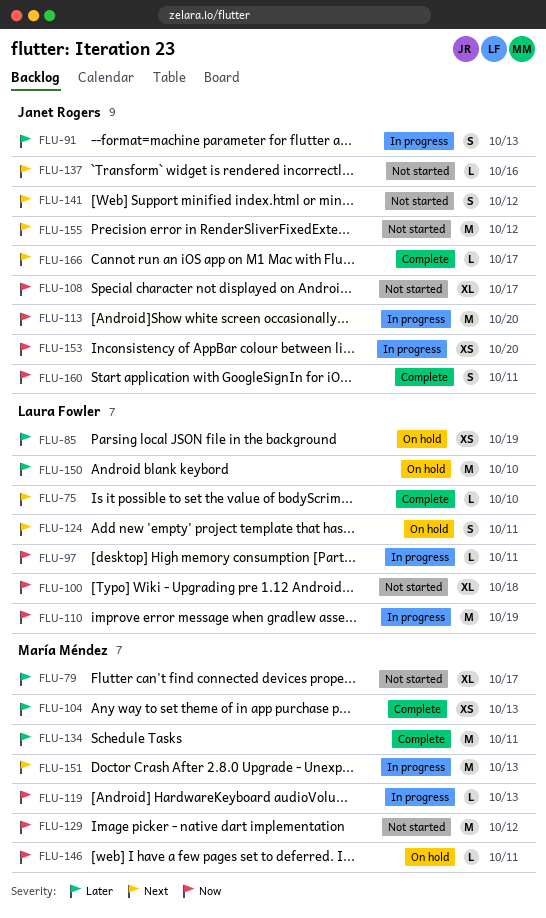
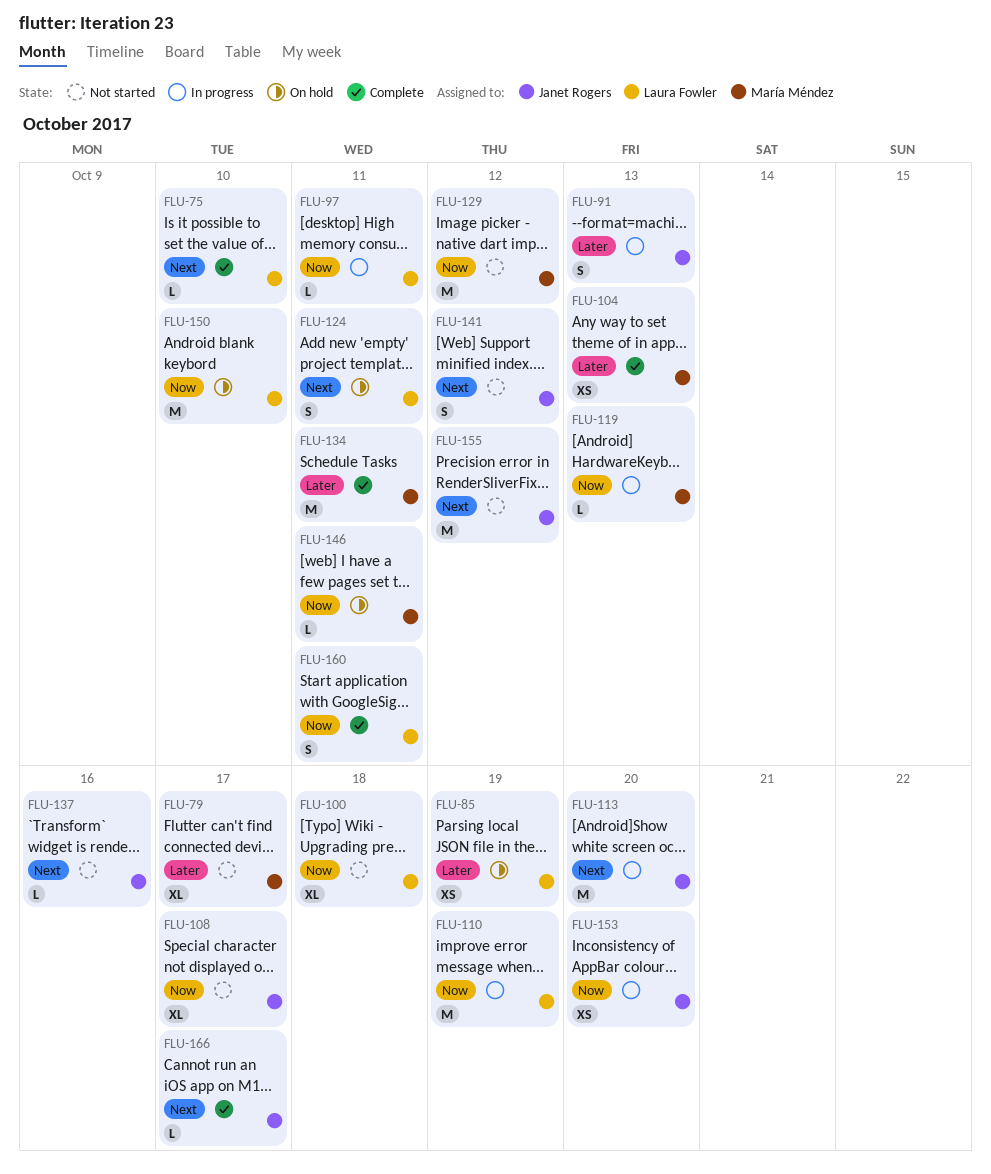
FLU-113, priority: Now -> Next
FLU-150, priority: Later -> Now
FLU-151: present -> none
FLU-160, owner: Janet Rogers -> Laura Fowler

